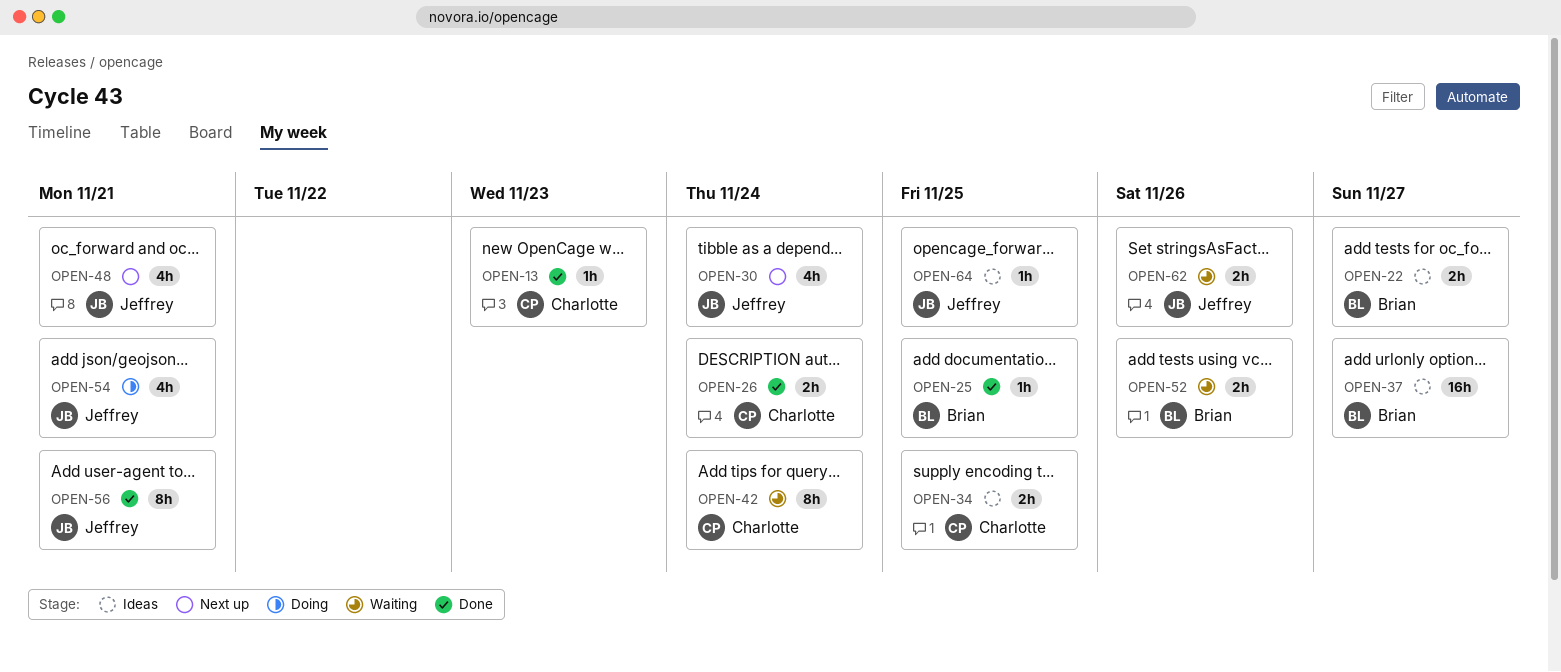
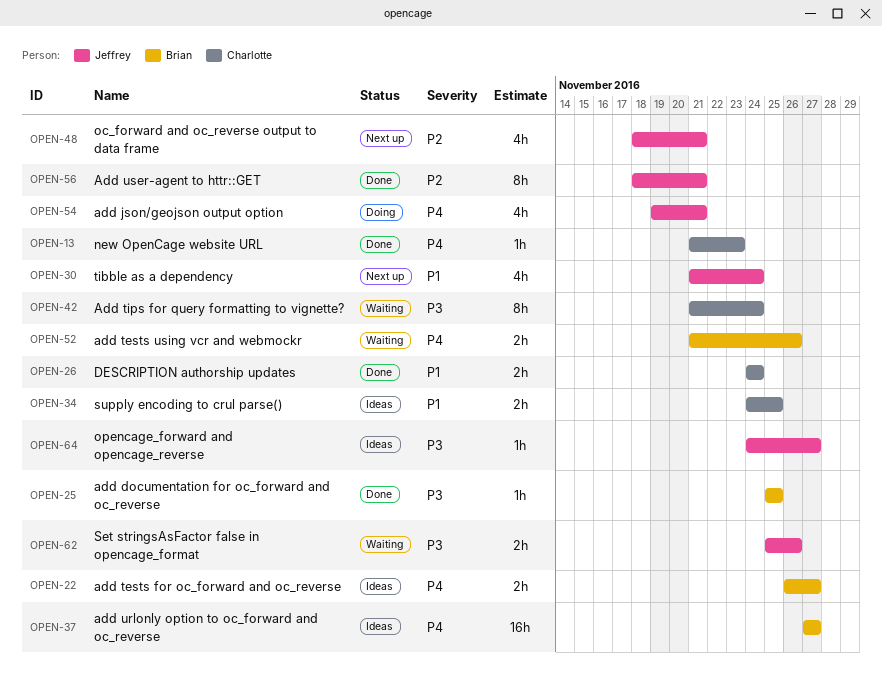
OPEN-64, due: Nov 25 -> Nov 27

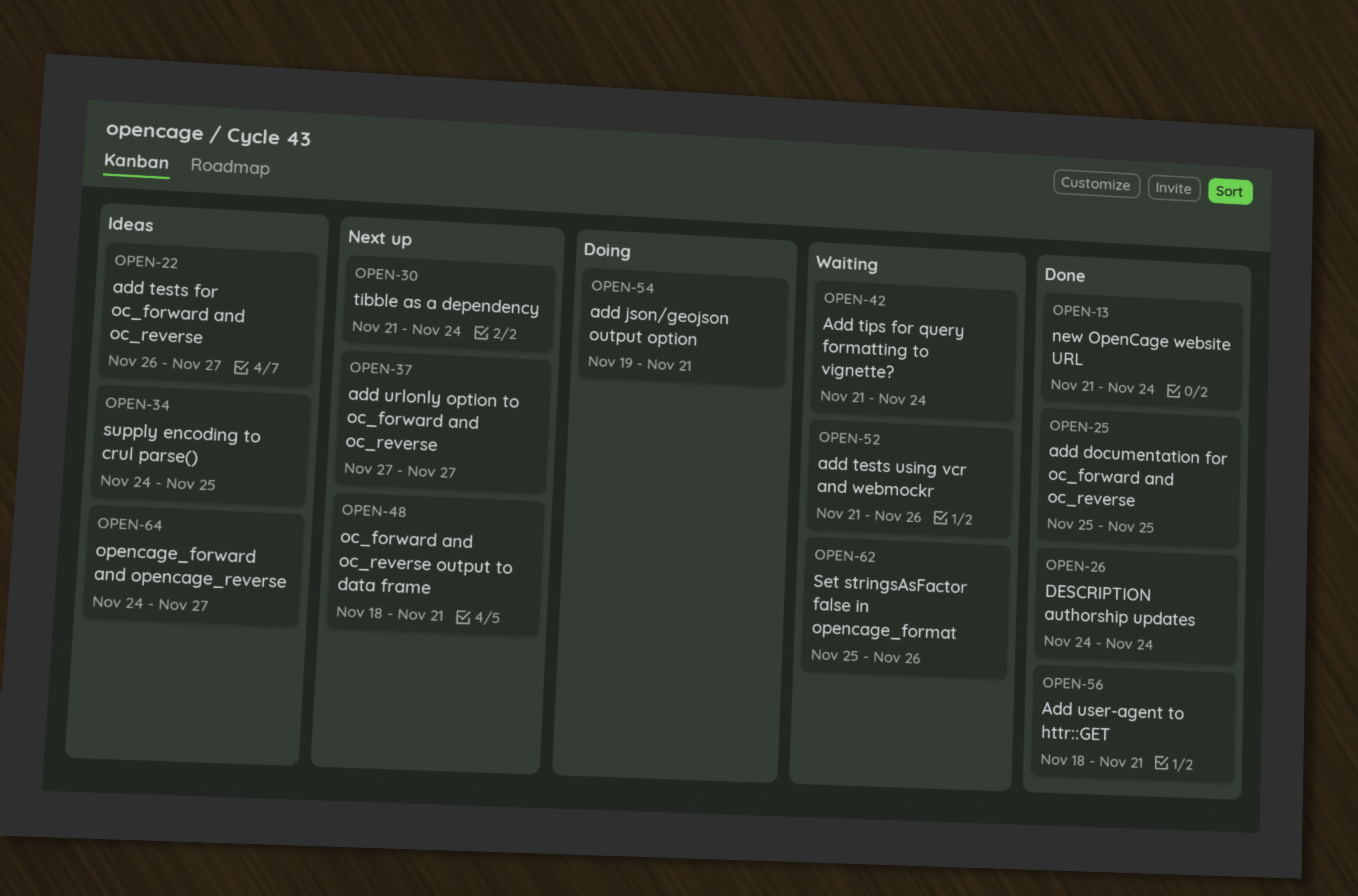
OPEN-13, due: Nov 23 -> Nov 24
OPEN-37, status: Ideas -> Next up

